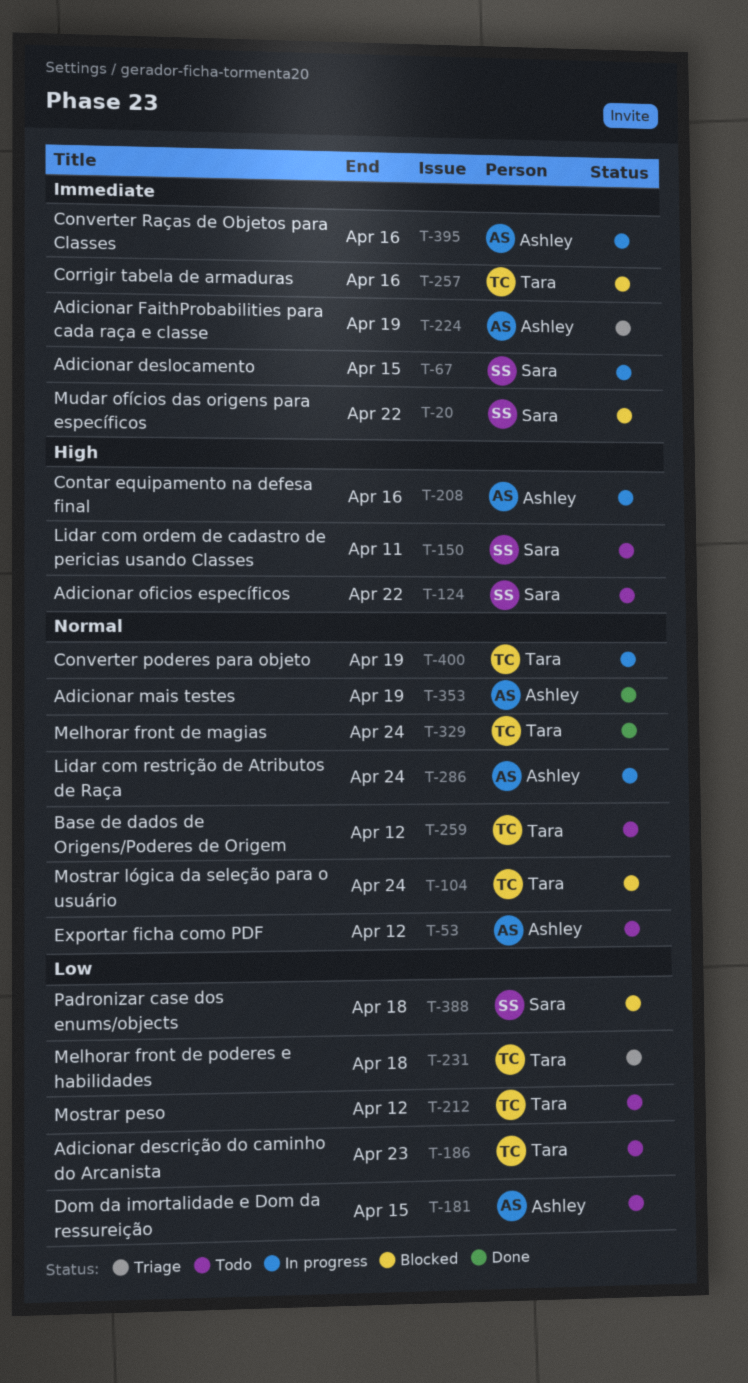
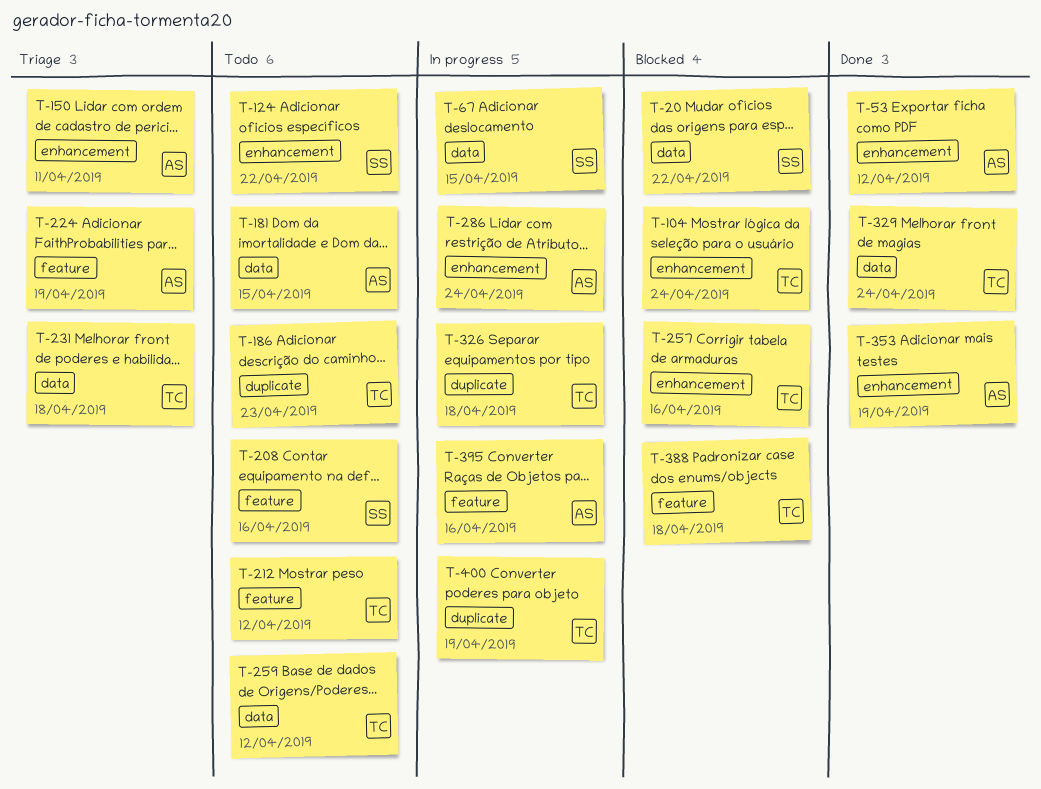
T-53, status: Todo -> Done
T-150, status: Todo -> Triage
T-150, owner: Sara -> Ashley
T-208, status: In progress -> Todo
T-208, owner: Ashley -> Sara
T-326: none -> present
T-388, owner: Sara -> Tara

